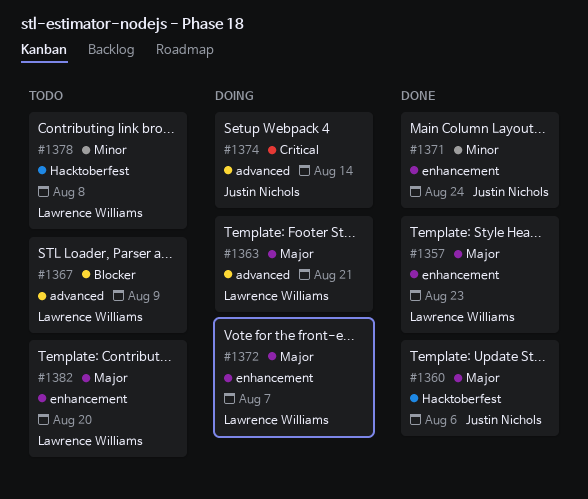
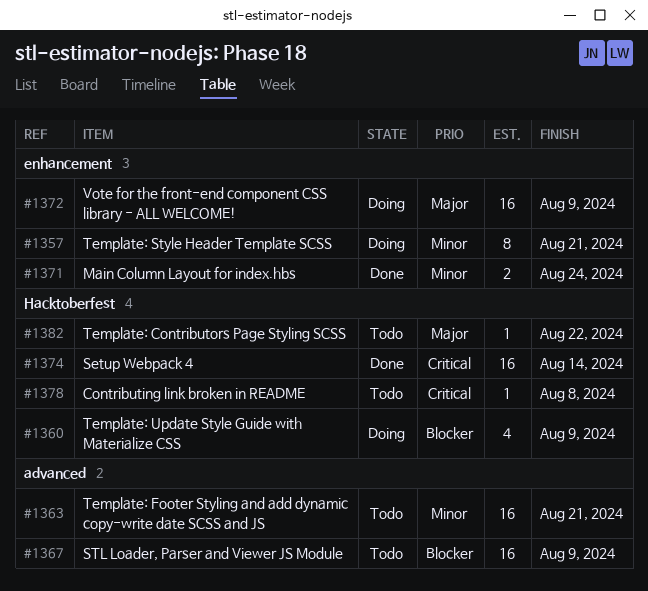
#1357, status: Done -> Doing
#1357, priority: Major -> Minor
#1357, due: Aug 23 -> Aug 21
#1360, status: Done -> Doing
#1360, priority: Major -> Blocker
#1360, due: Aug 6 -> Aug 9
#1363, status: Doing -> Todo
#1363, priority: Major -> Minor
#1372, due: Aug 7 -> Aug 9
#1374, status: Doing -> Done
#1374, label: advanced -> Hacktoberfest
#1378, priority: Minor -> Critical
#1382, label: enhancement -> Hacktoberfest
#1382, due: Aug 20 -> Aug 22

